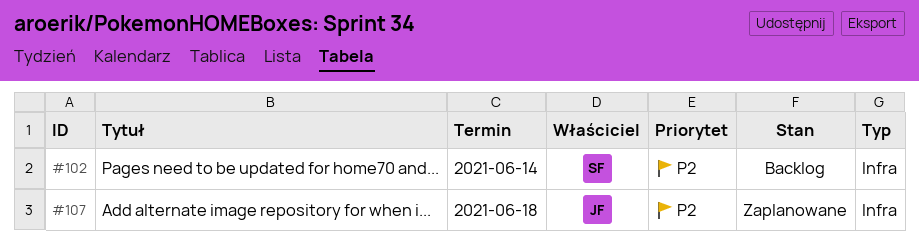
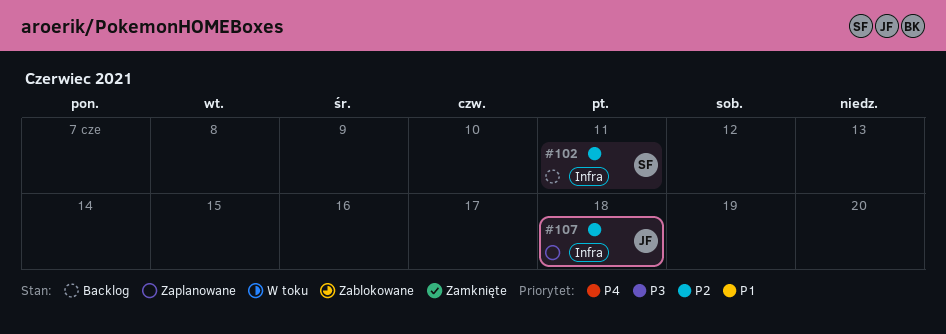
#102, due: Jun 14 -> Jun 11

